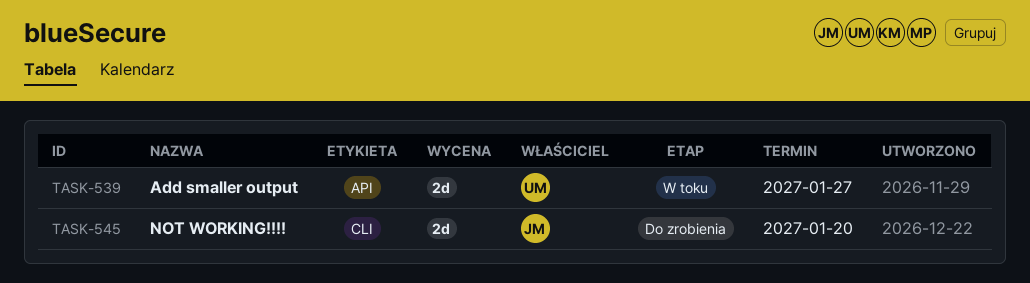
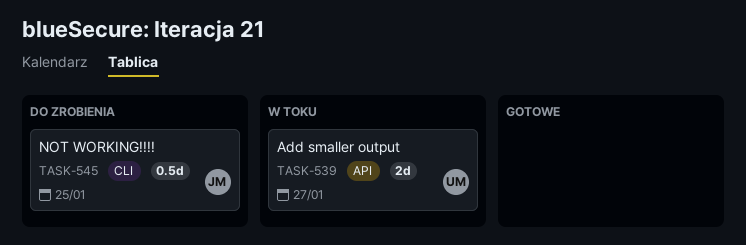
TASK-545, estimate: 2d -> 0.5d
TASK-545, due: Jan 20 -> Jan 25

